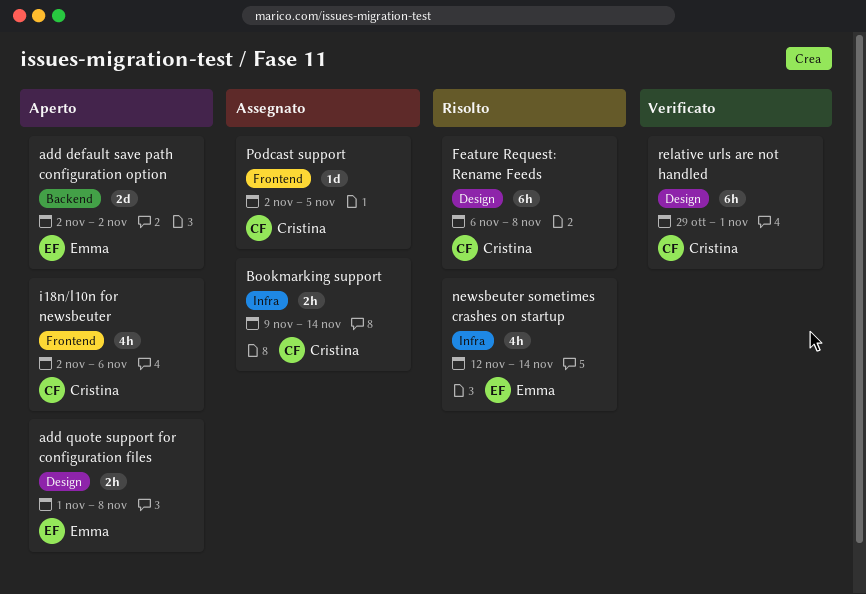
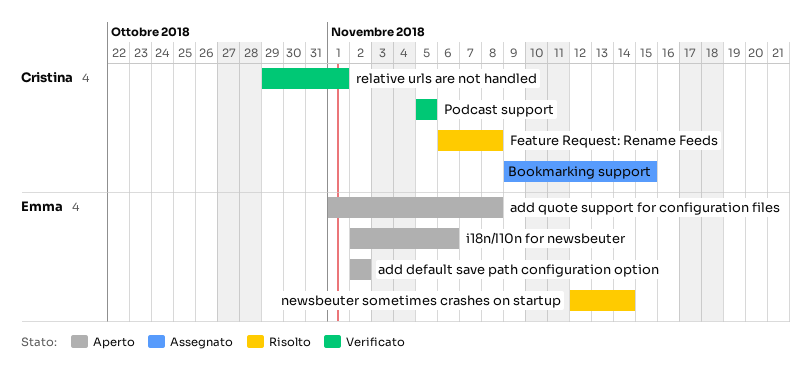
Bookmarking support, due: Nov 14 -> Nov 15
i18n/l10n for newsbeuter, owner: Cristina -> Emma
Podcast support, status: Assegnato -> Verificato
Podcast support, start: Nov 2 -> Nov 5

